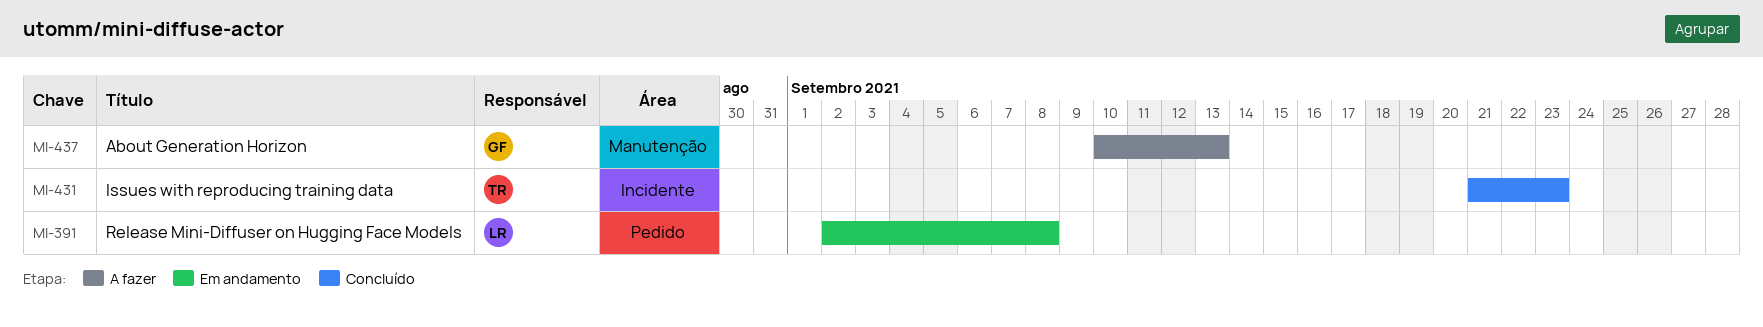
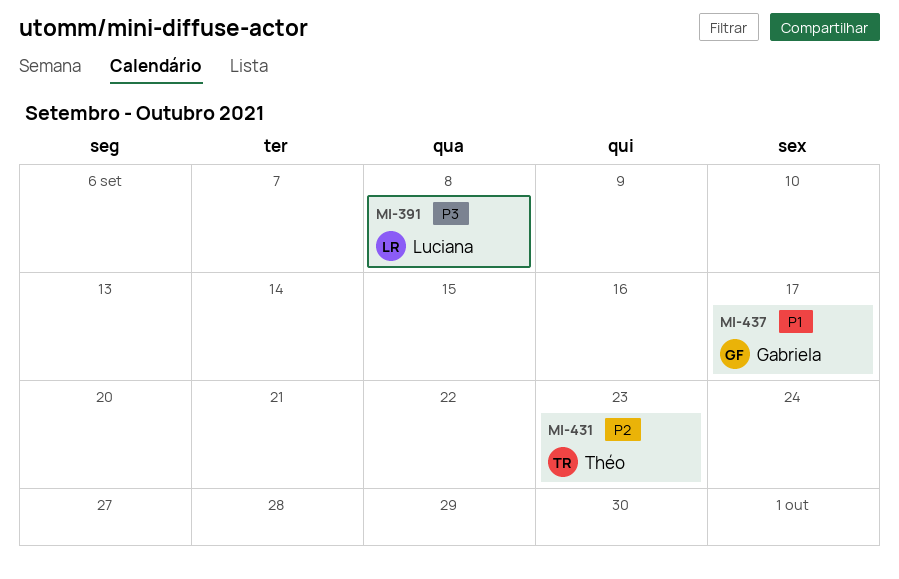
MI-437, due: Sep 13 -> Sep 17

